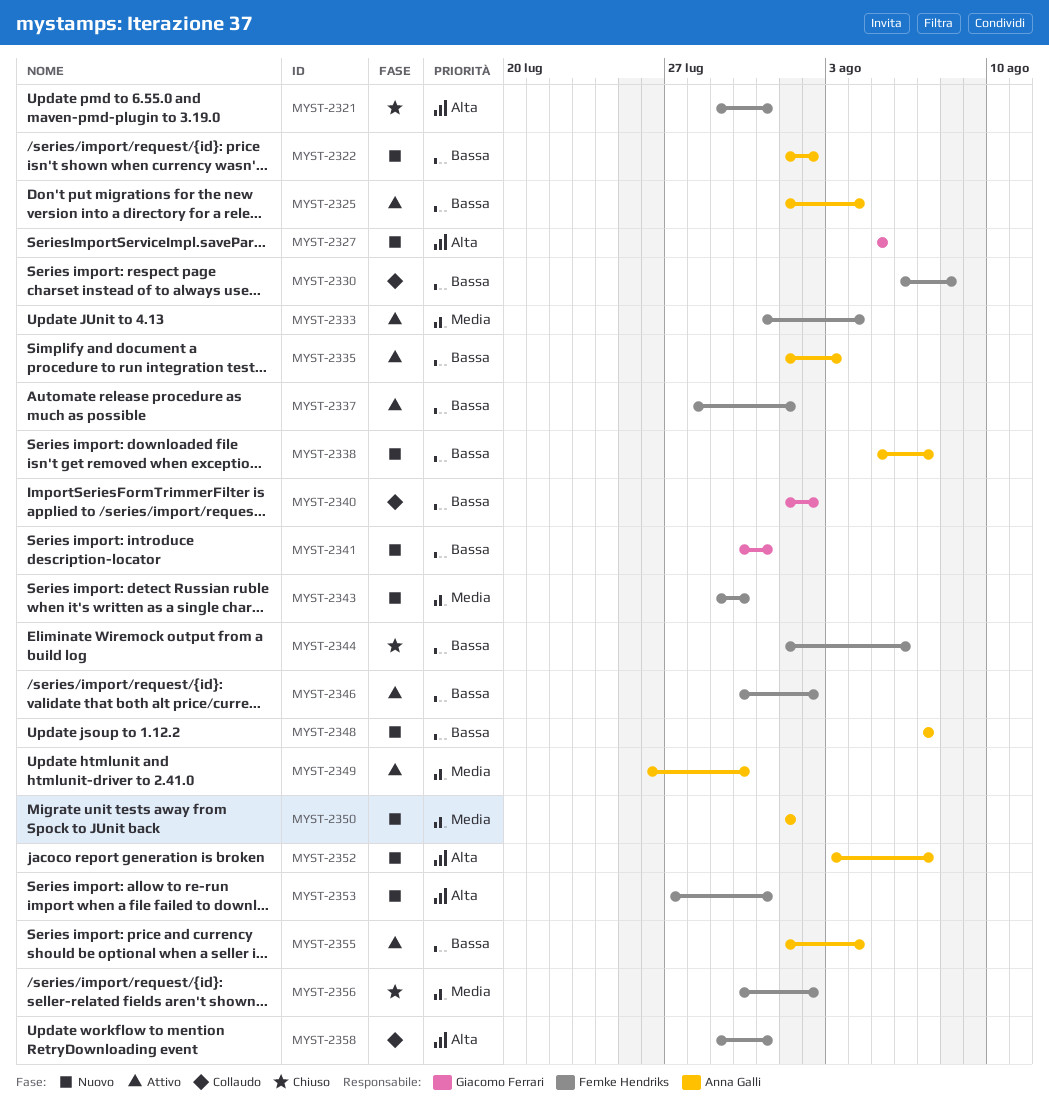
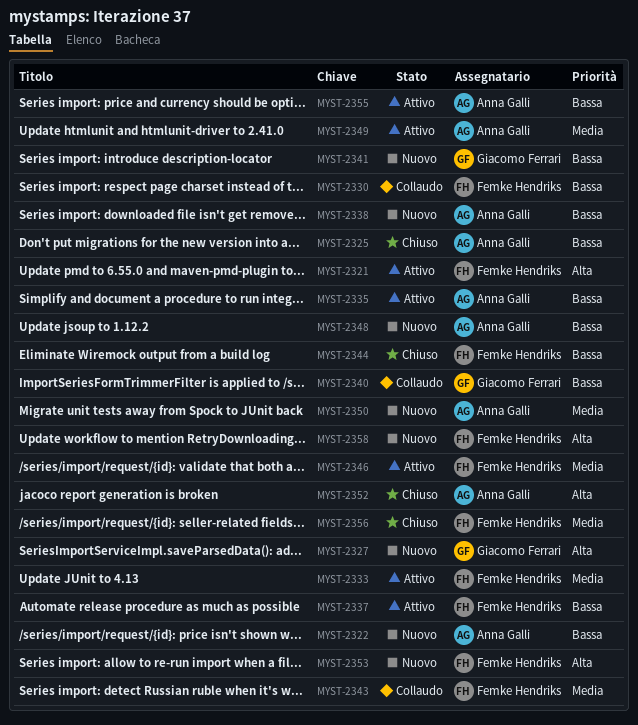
MYST-2321, status: Chiuso -> Attivo
MYST-2325, status: Attivo -> Chiuso
MYST-2343, status: Nuovo -> Collaudo
MYST-2346, priority: Bassa -> Media
MYST-2352, status: Nuovo -> Chiuso
MYST-2358, status: Collaudo -> Nuovo

